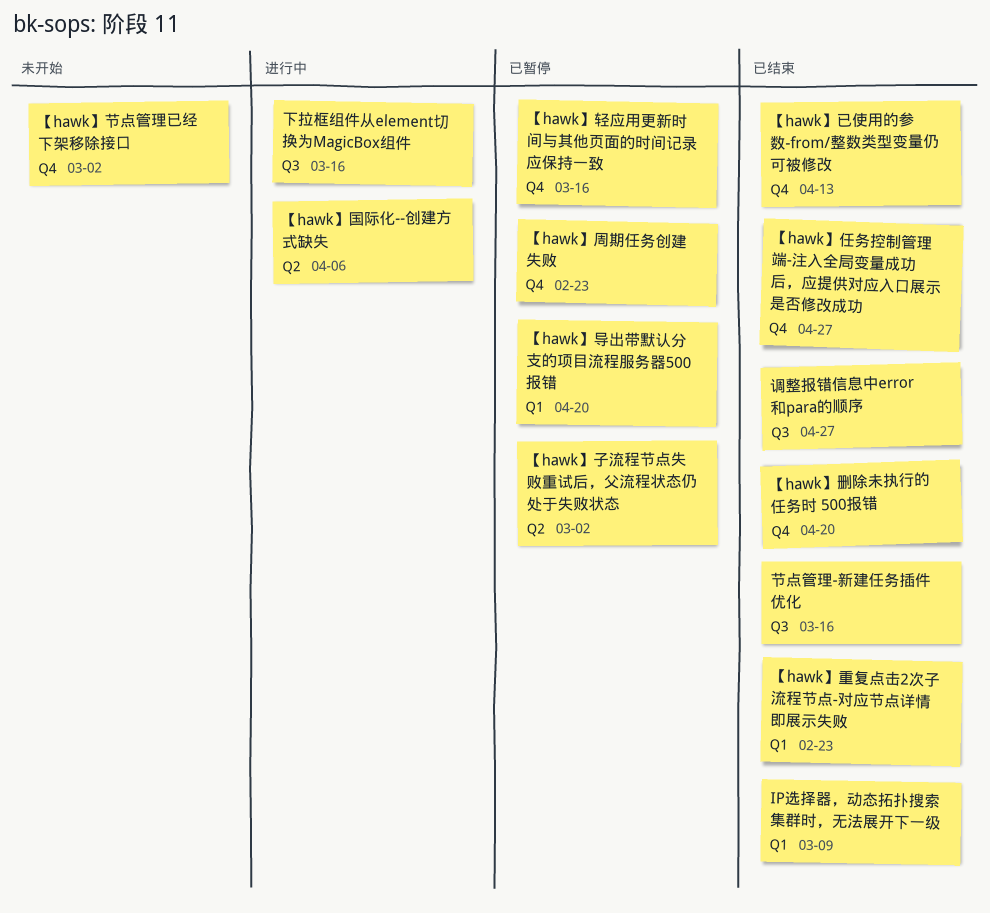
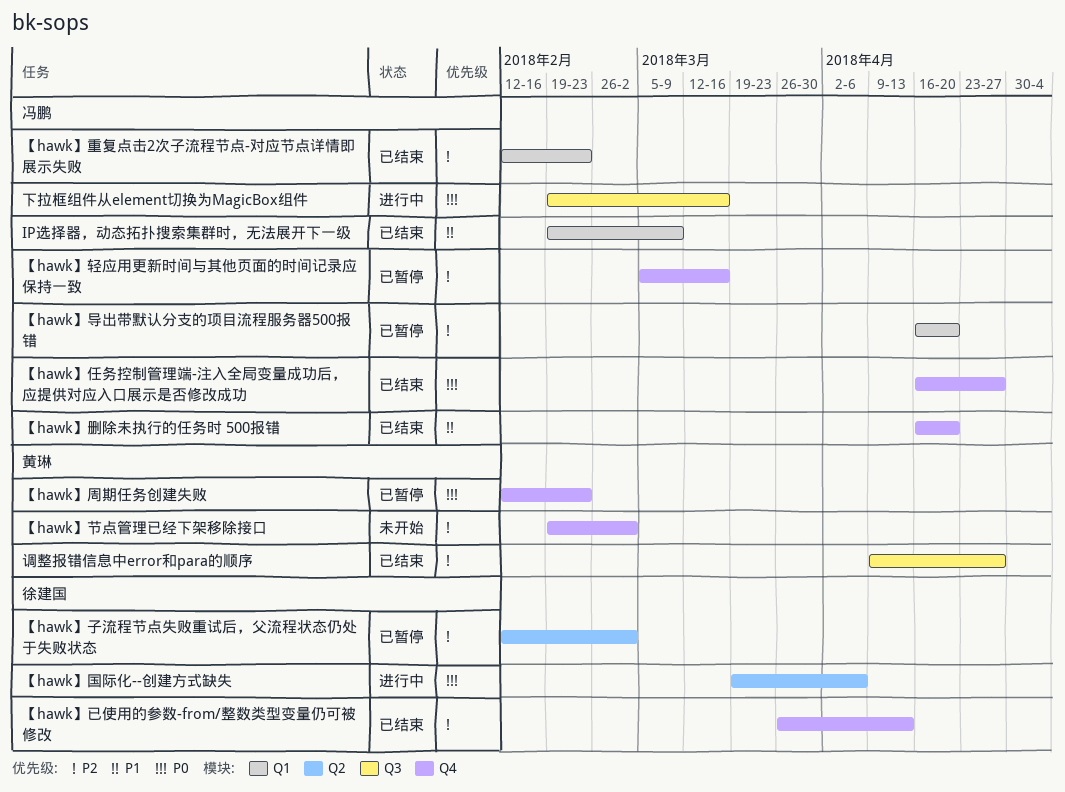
节点管理-新建任务插件优化: present -> none

